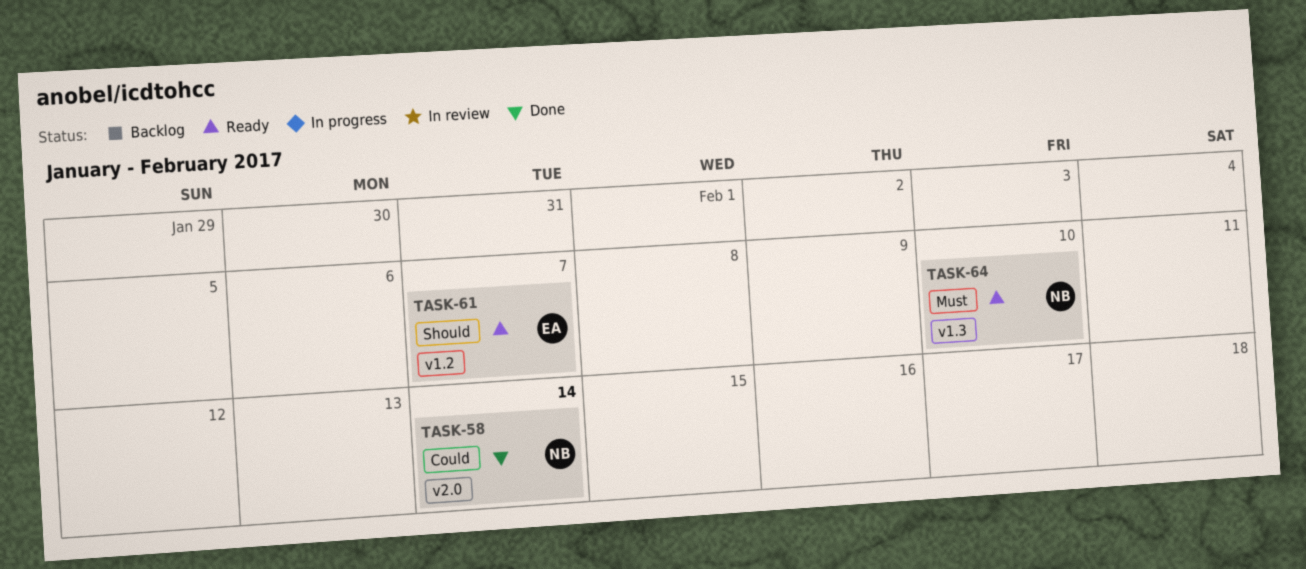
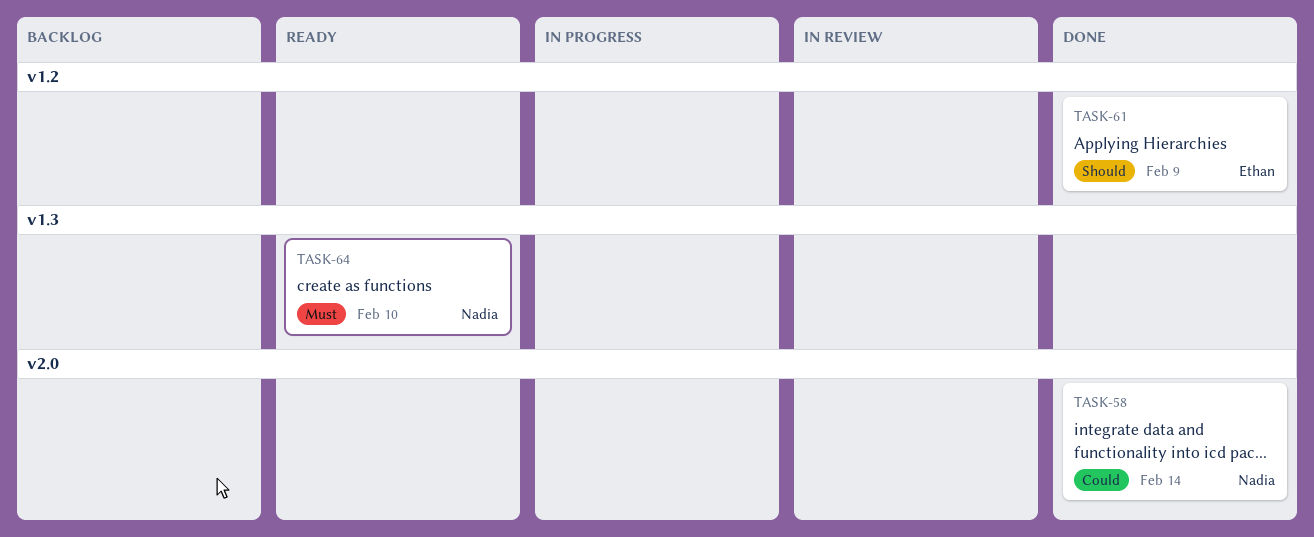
TASK-61, status: Ready -> Done
TASK-61, due: Feb 7 -> Feb 9

